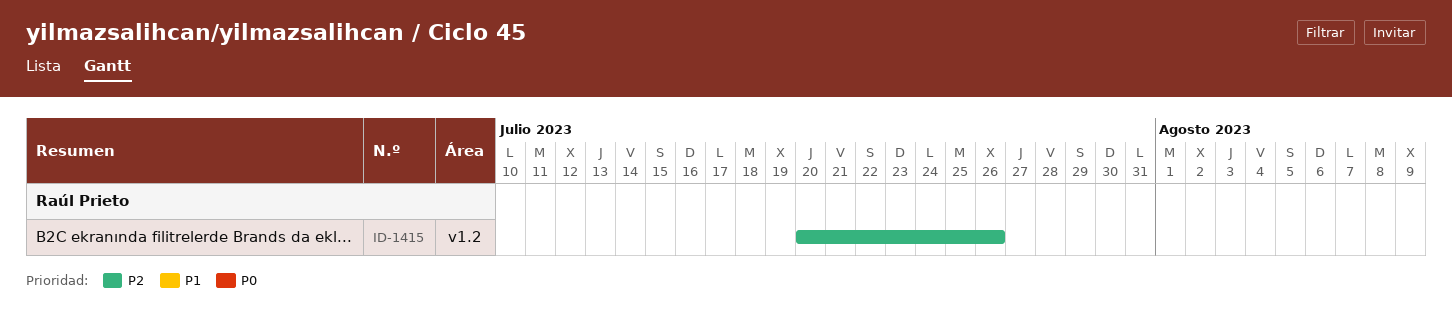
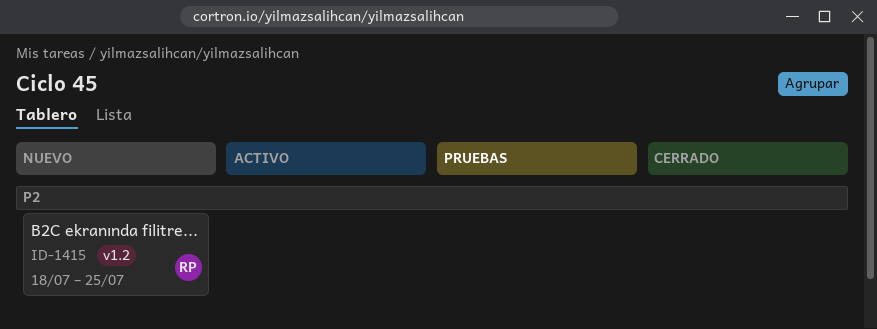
ID-1415, start: Jul 20 -> Jul 18
ID-1415, due: Jul 26 -> Jul 25

